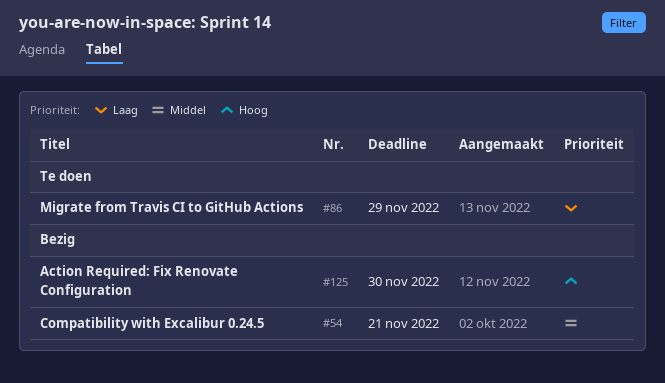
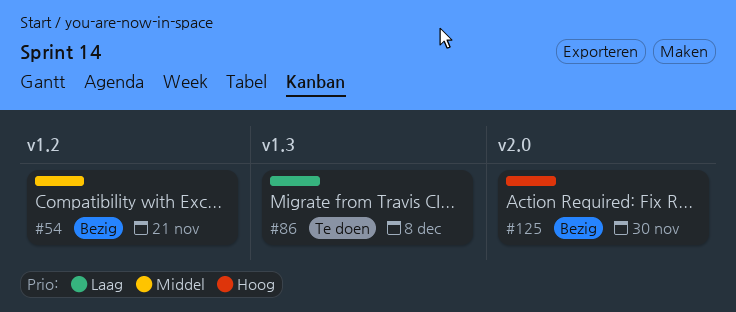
#86, due: Nov 29 -> Dec 8

